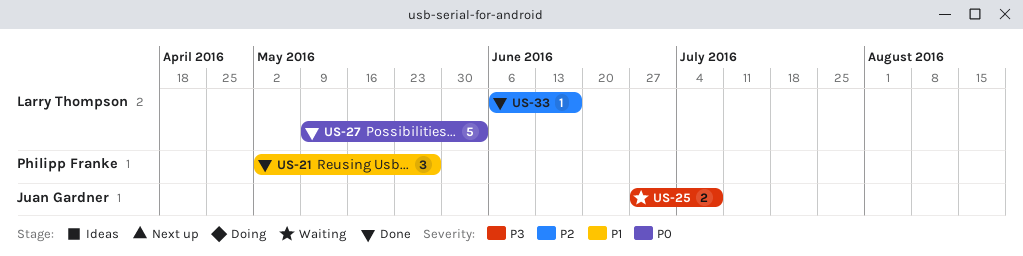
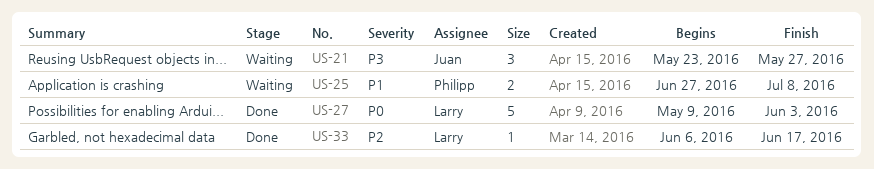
US-21, status: Done -> Waiting
US-21, owner: Philipp Franke -> Juan Gardner
US-21, priority: P1 -> P3
US-21, start: May 2 -> May 23
US-25, owner: Juan Gardner -> Philipp Franke
US-25, priority: P3 -> P1

